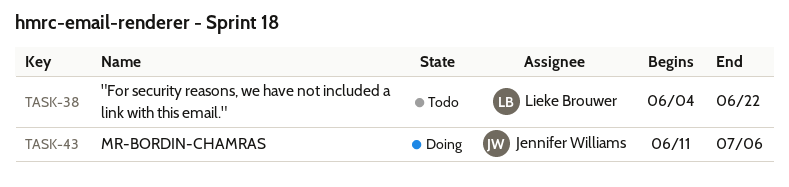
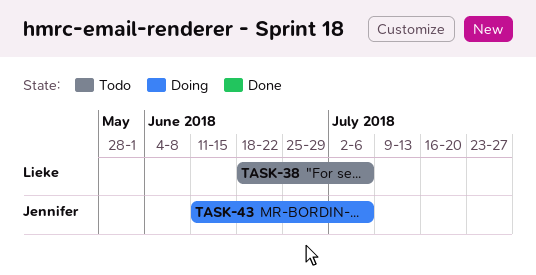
TASK-38, start: Jun 4 -> Jun 18
TASK-38, due: Jun 22 -> Jul 6

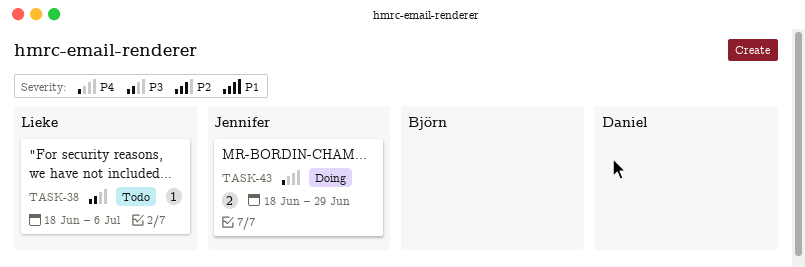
TASK-43, start: Jun 11 -> Jun 18
TASK-43, due: Jul 6 -> Jun 29

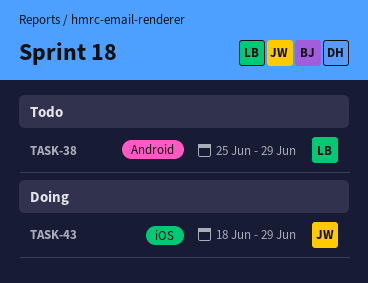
TASK-38, start: Jun 18 -> Jun 25
TASK-38, due: Jul 6 -> Jun 29

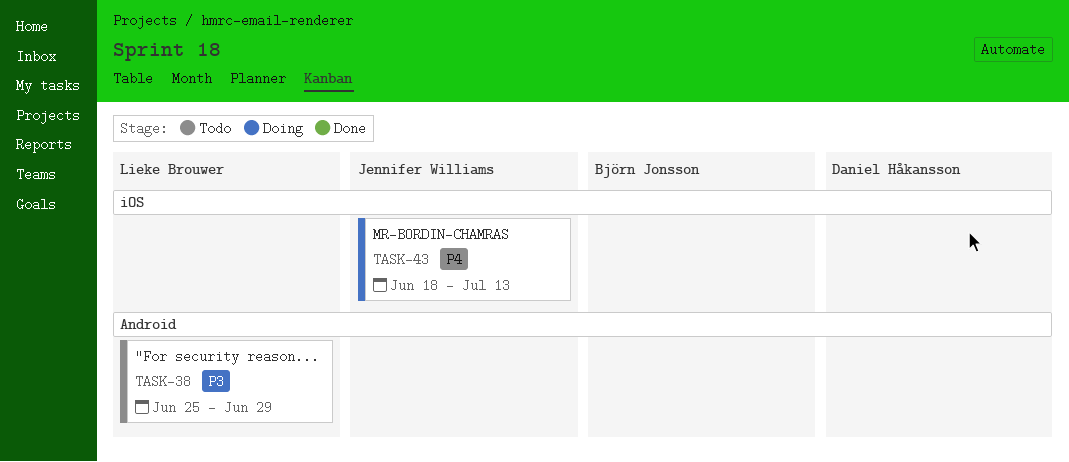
TASK-43, due: Jun 29 -> Jul 13

